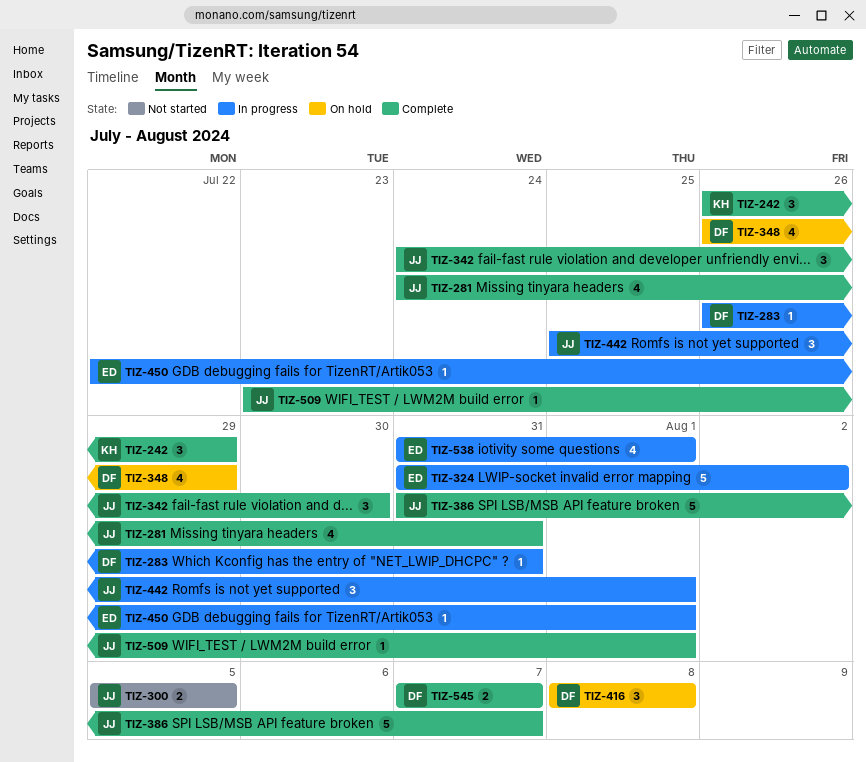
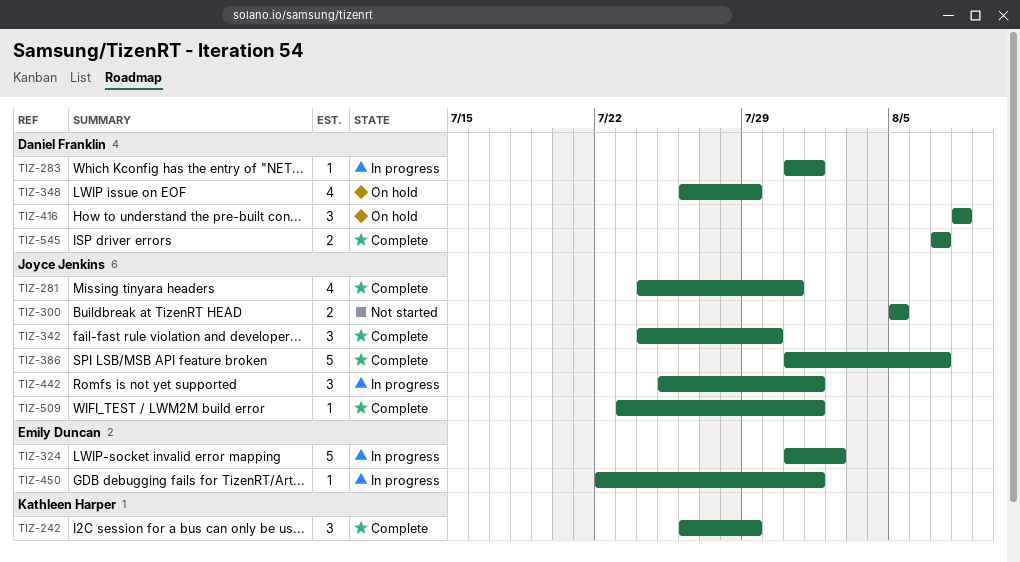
TIZ-283, start: Jul 26 -> Jul 31
TIZ-283, due: Jul 31 -> Aug 1
TIZ-538: present -> none

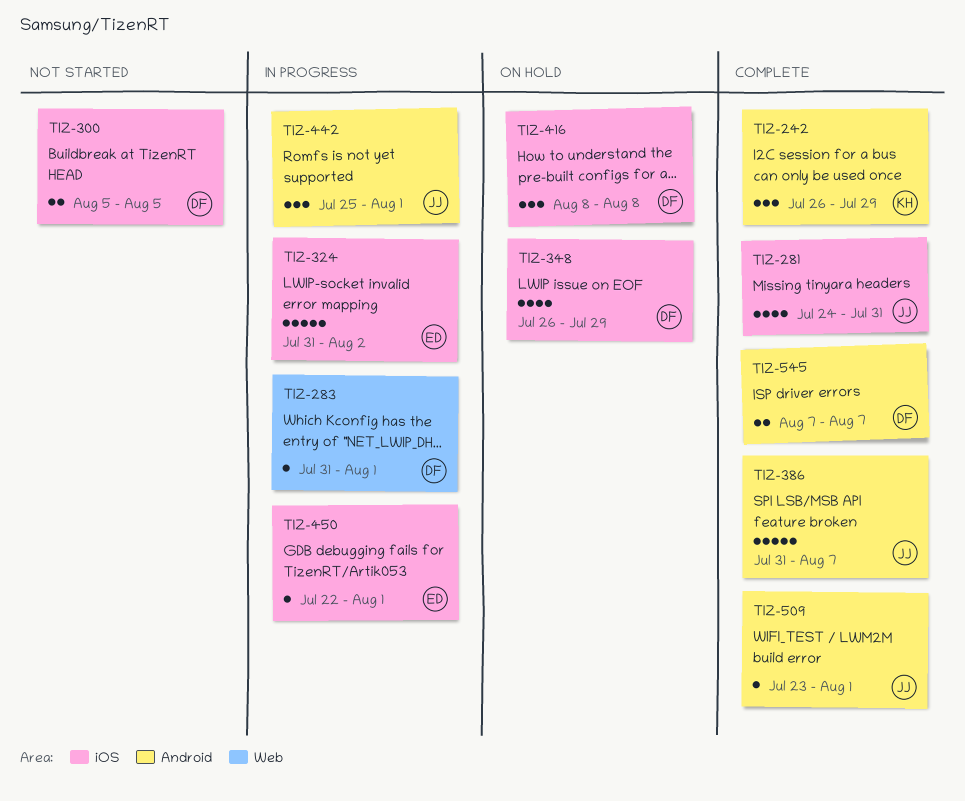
TIZ-300, owner: Joyce Jenkins -> Daniel Franklin
TIZ-342: present -> none

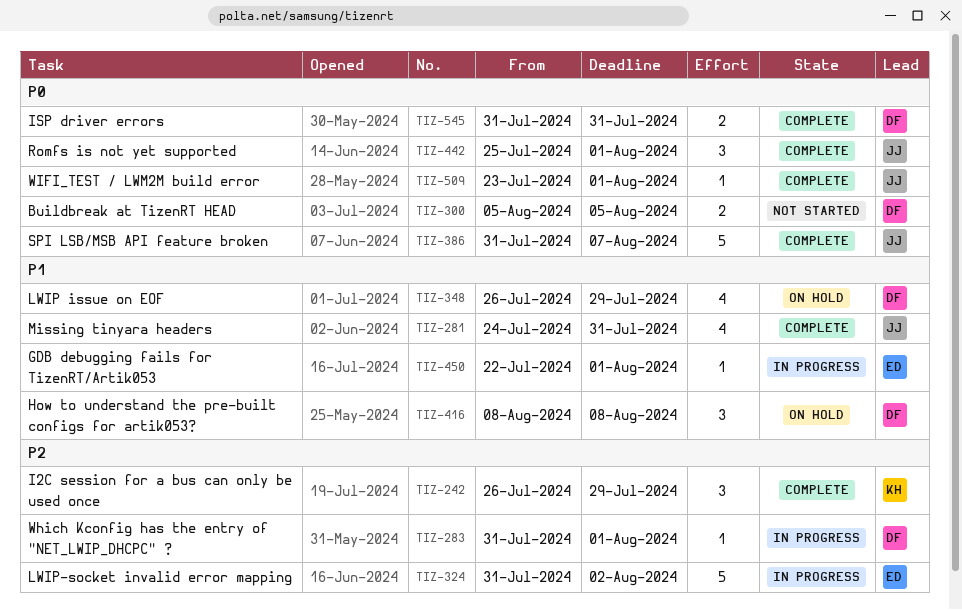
TIZ-442, status: In progress -> Complete
TIZ-545, start: Aug 7 -> Jul 31
TIZ-545, due: Aug 7 -> Jul 31

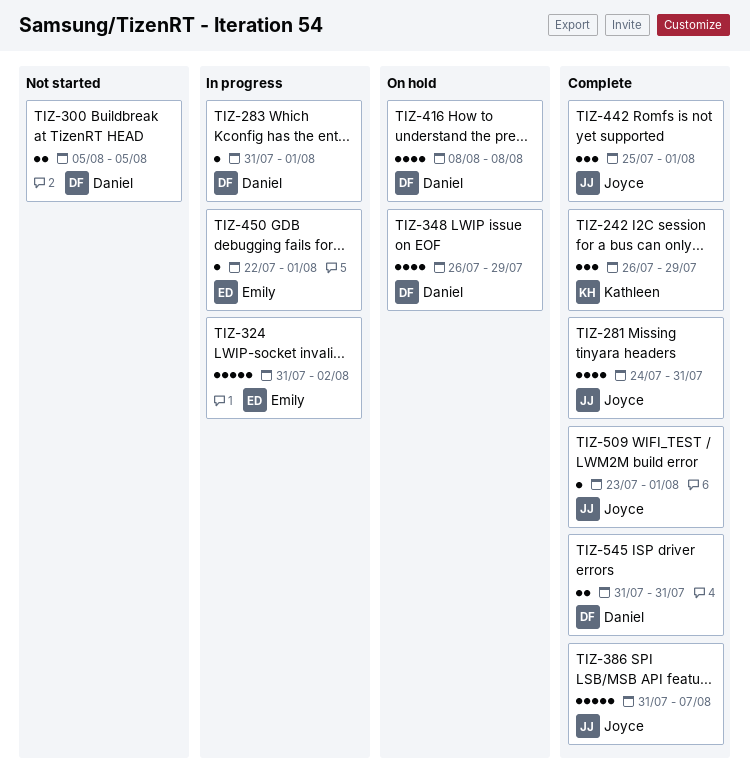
TIZ-416, estimate: 3 -> 4

